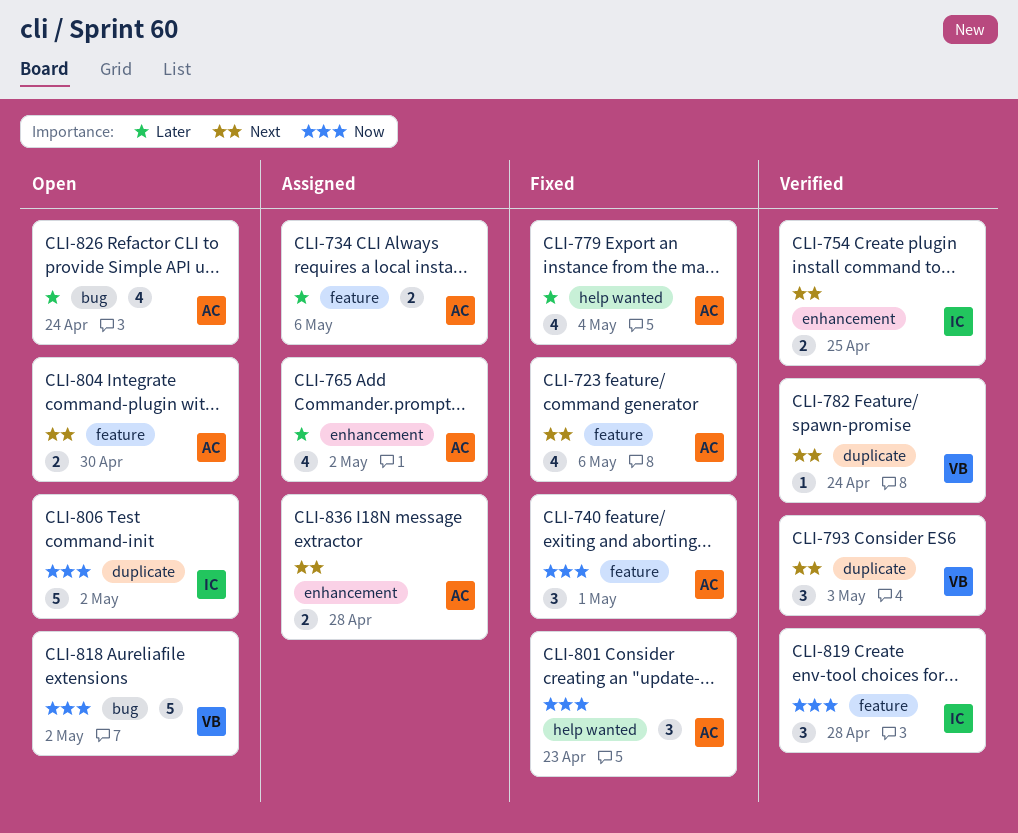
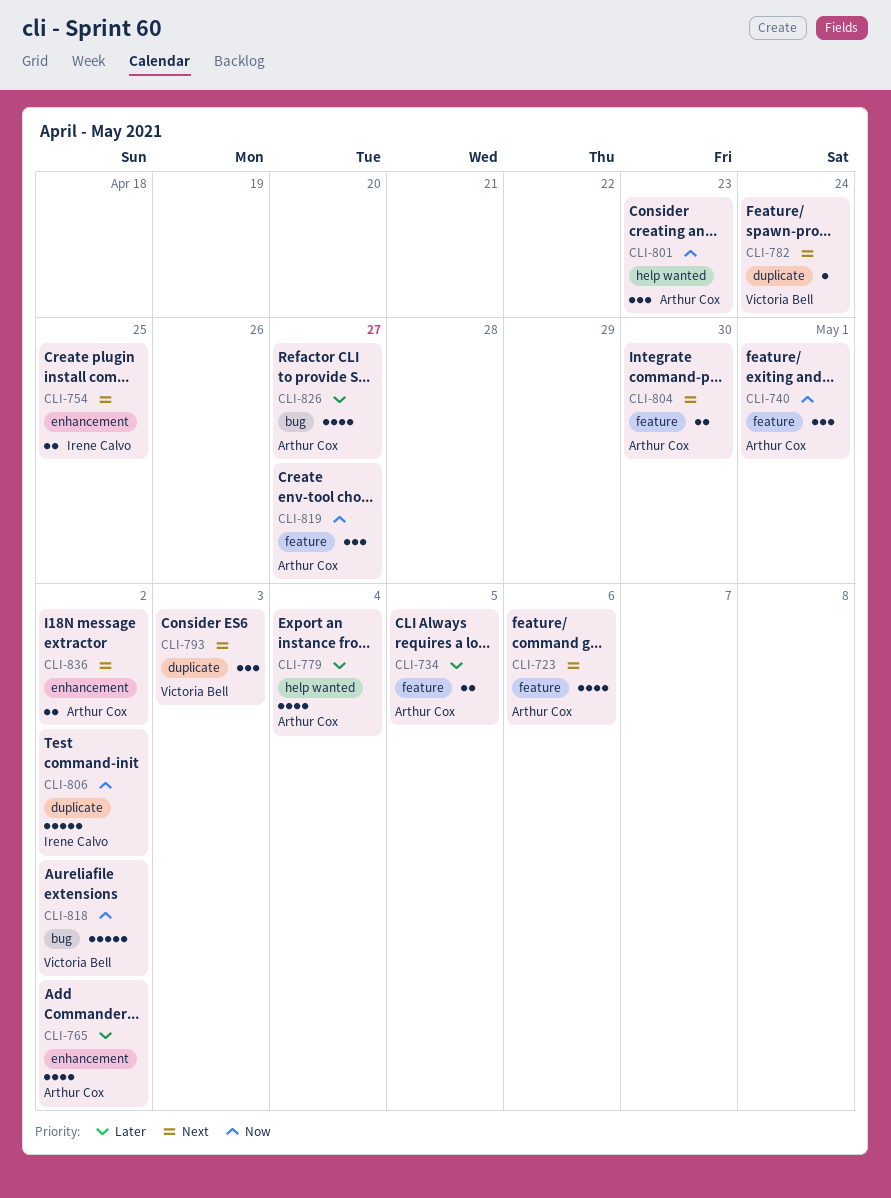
CLI-734, due: May 6 -> May 5
CLI-819, owner: Irene Calvo -> Arthur Cox
CLI-819, due: Apr 28 -> Apr 27
CLI-826, due: Apr 24 -> Apr 27
CLI-836, due: Apr 28 -> May 2

